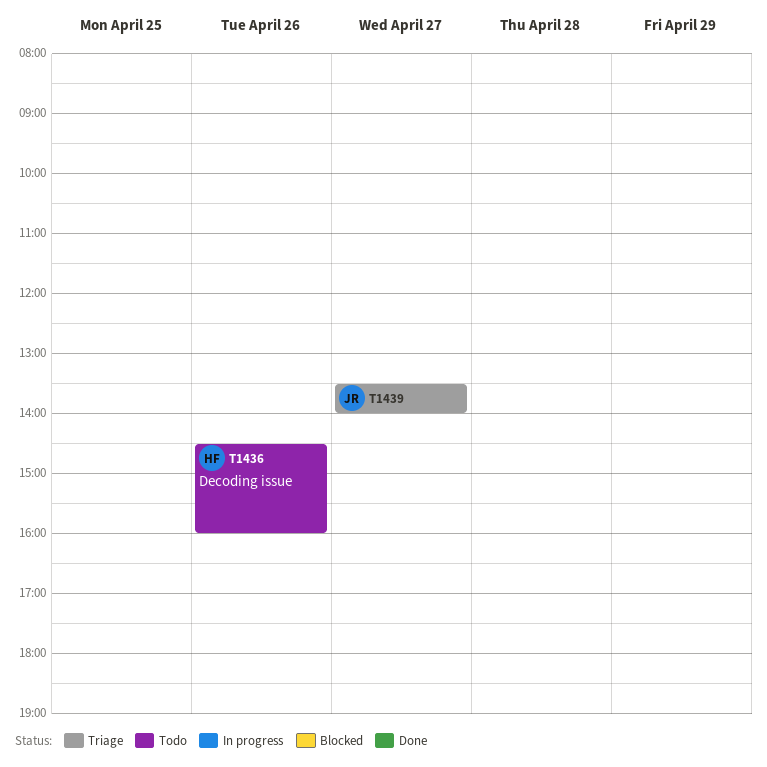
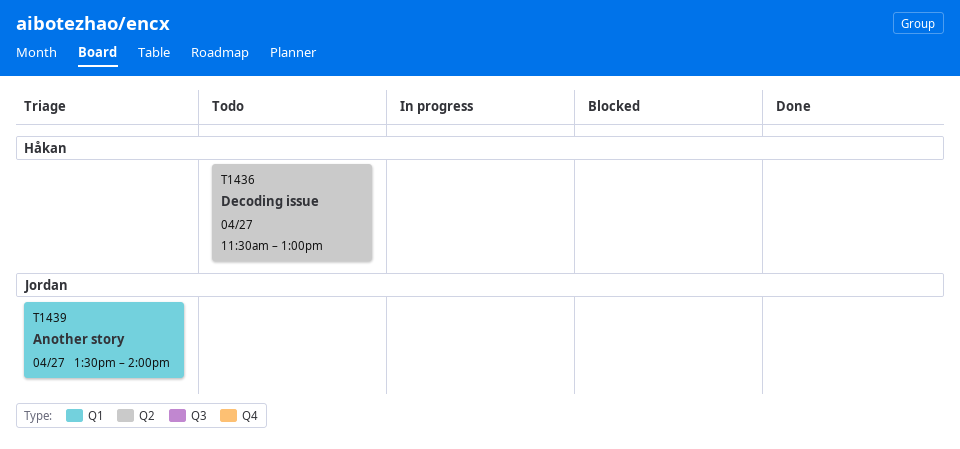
T1436, day: Apr 26 -> Apr 27
T1436, begins: 14:30 -> 11:30
T1436, ends: 16:00 -> 13:00

